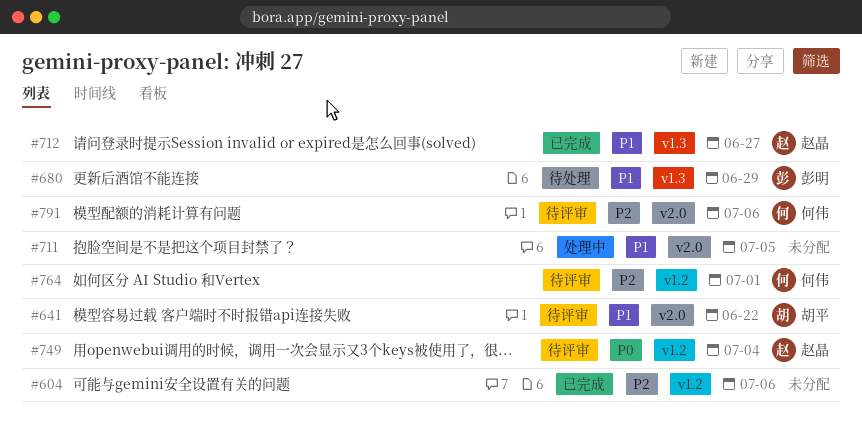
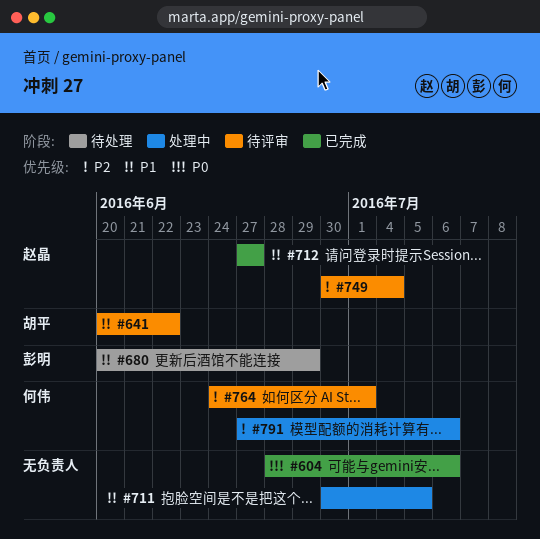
#604, priority: P2 -> P0
#749, priority: P0 -> P2
#791, status: 待评审 -> 处理中

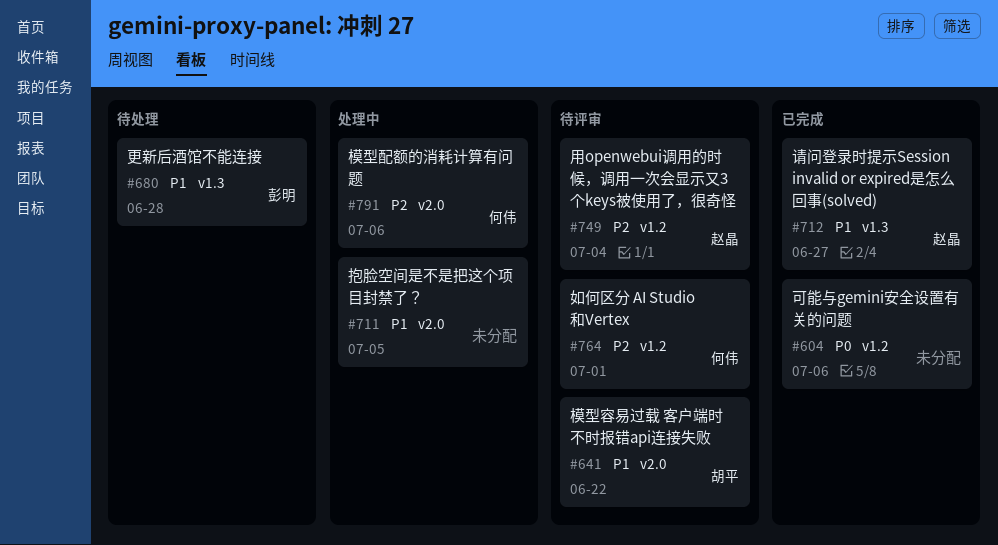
#680, due: Jun 29 -> Jun 28

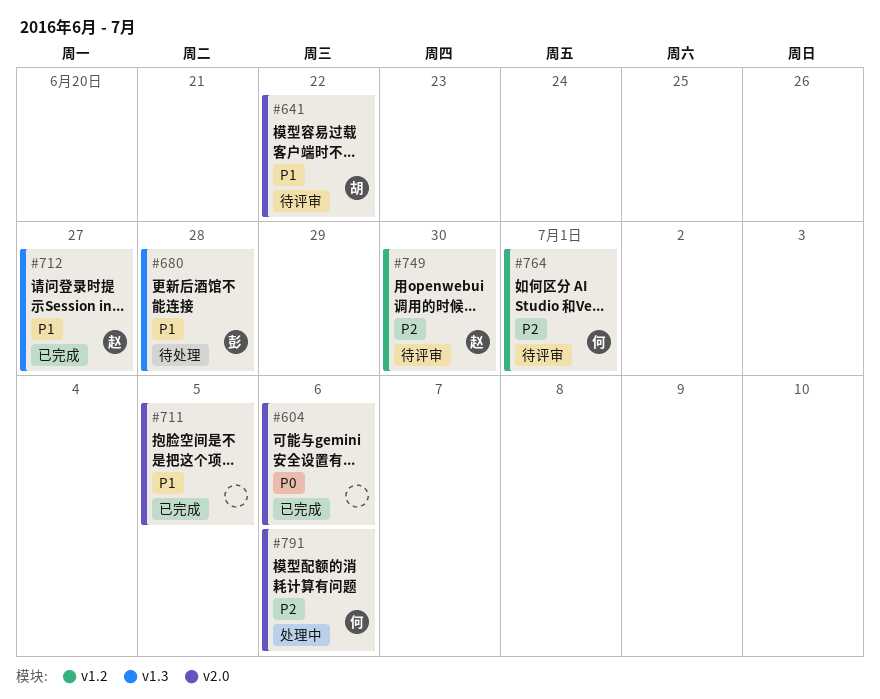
#604, label: v1.2 -> v2.0
#711, status: 处理中 -> 已完成
#749, due: Jul 4 -> Jun 30

